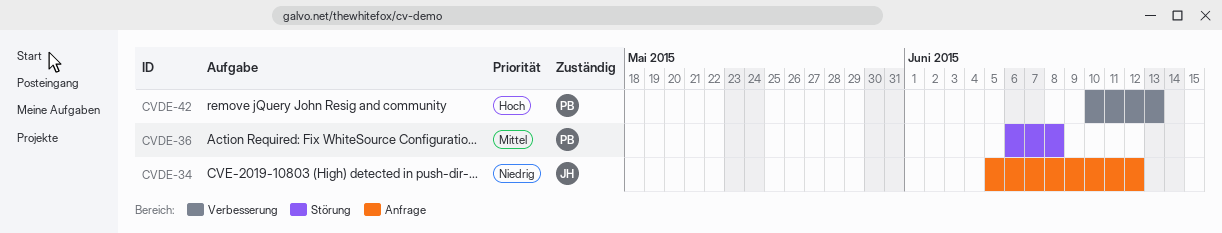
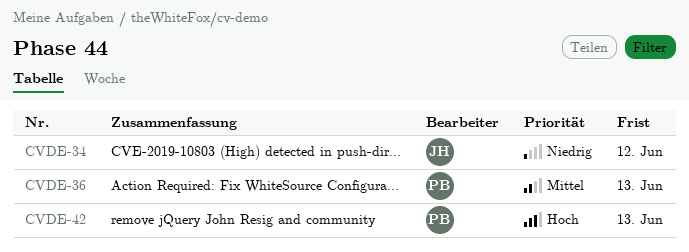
CVDE-36, due: Jun 8 -> Jun 13

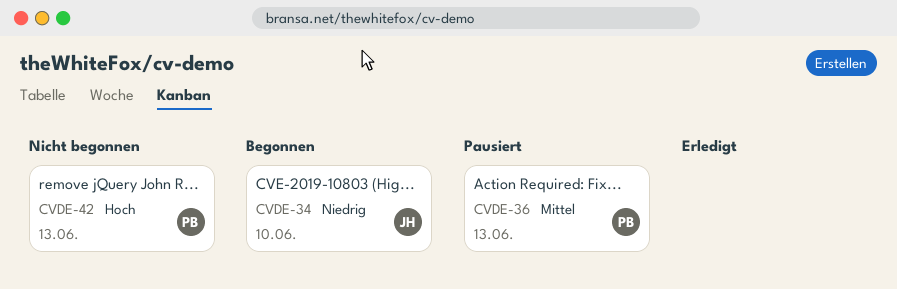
CVDE-34, due: Jun 12 -> Jun 10

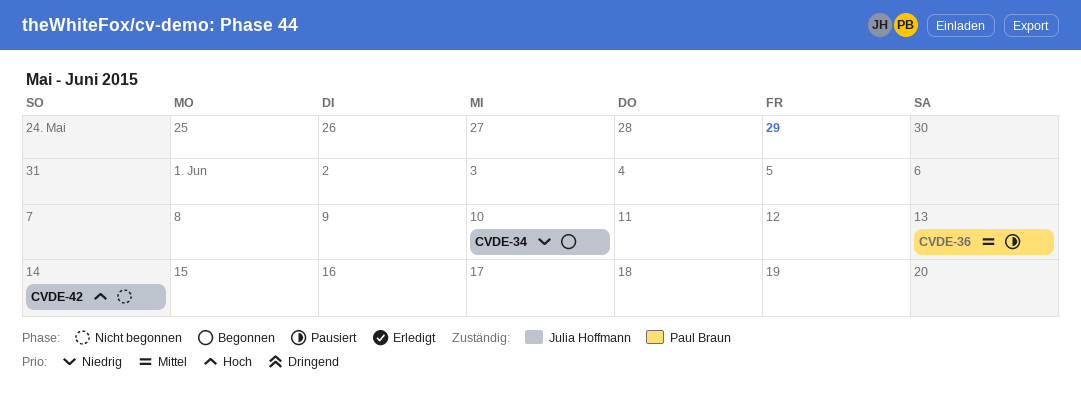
CVDE-42, owner: Paul Braun -> Julia Hoffmann
CVDE-42, due: Jun 13 -> Jun 14

